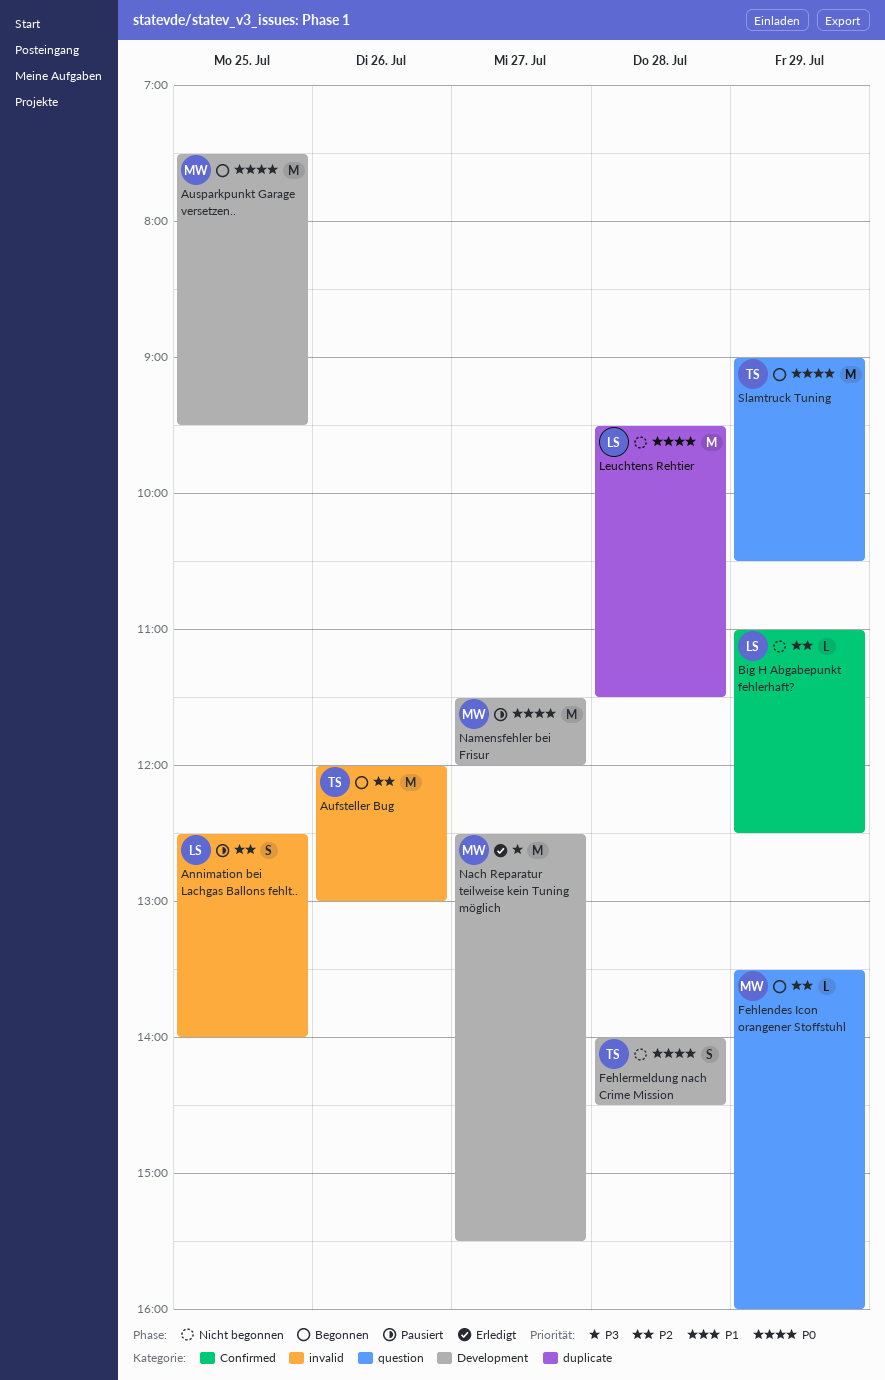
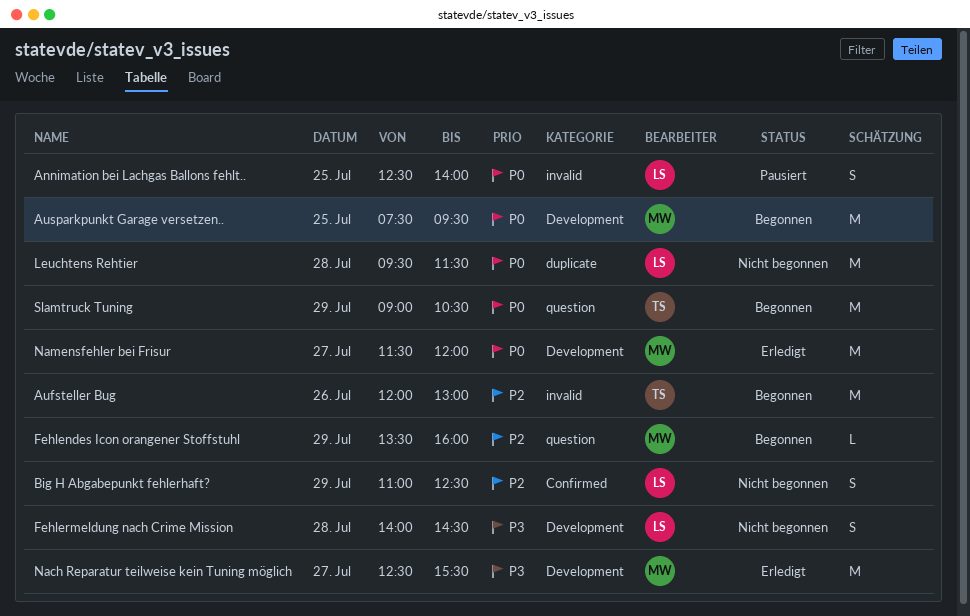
Annimation bei Lachgas Ballons fehlt.., priority: P2 -> P0
Big H Abgabepunkt fehlerhaft?, estimate: L -> S
Fehlermeldung nach Crime Mission, owner: TS -> LS
Fehlermeldung nach Crime Mission, priority: P0 -> P3
Namensfehler bei Frisur, status: Pausiert -> Erledigt

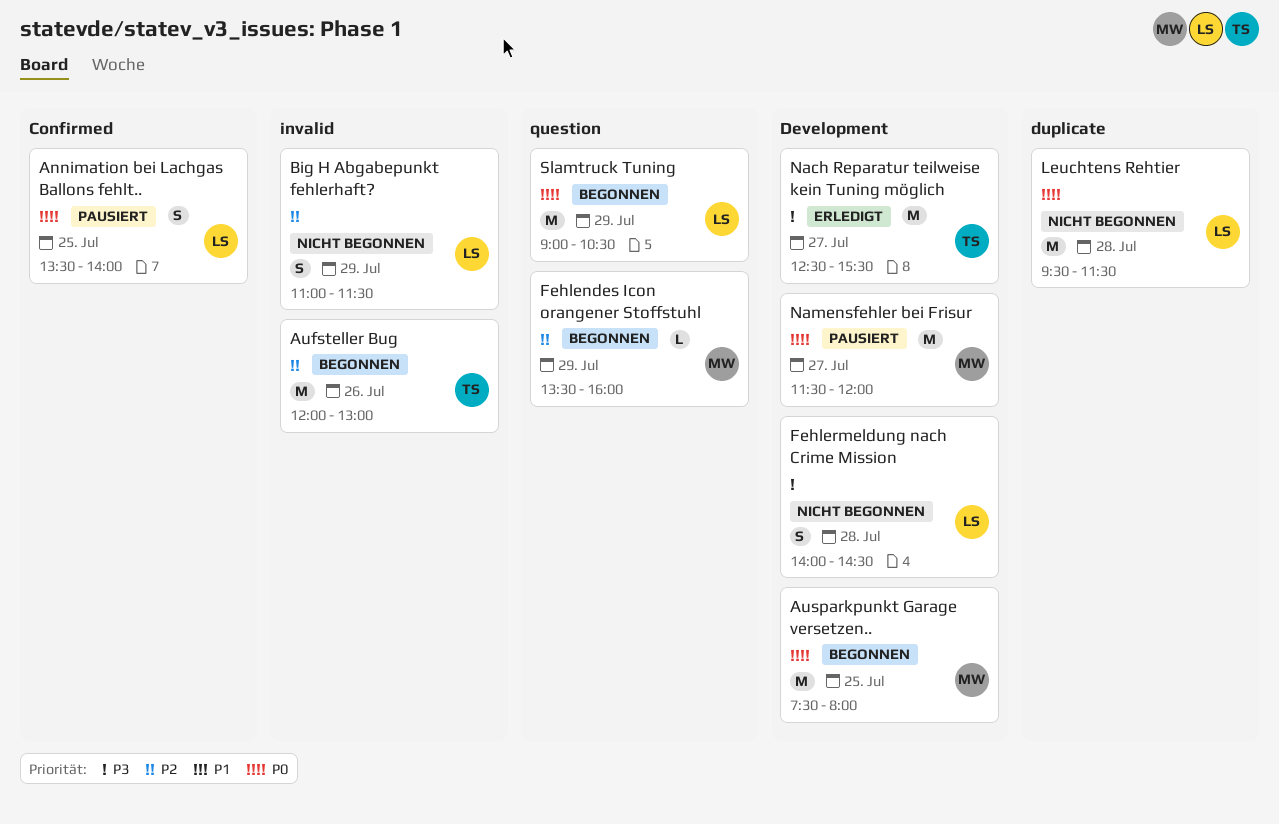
Annimation bei Lachgas Ballons fehlt.., label: invalid -> Confirmed
Annimation bei Lachgas Ballons fehlt.., begins: 12:30 -> 13:30
Ausparkpunkt Garage versetzen.., ends: 09:30 -> 08:00
Big H Abgabepunkt fehlerhaft?, label: Confirmed -> invalid
Big H Abgabepunkt fehlerhaft?, ends: 12:30 -> 11:30
Nach Reparatur teilweise kein Tuning möglich, owner: MW -> TS
Namensfehler bei Frisur, status: Erledigt -> Pausiert
Slamtruck Tuning, owner: TS -> LS

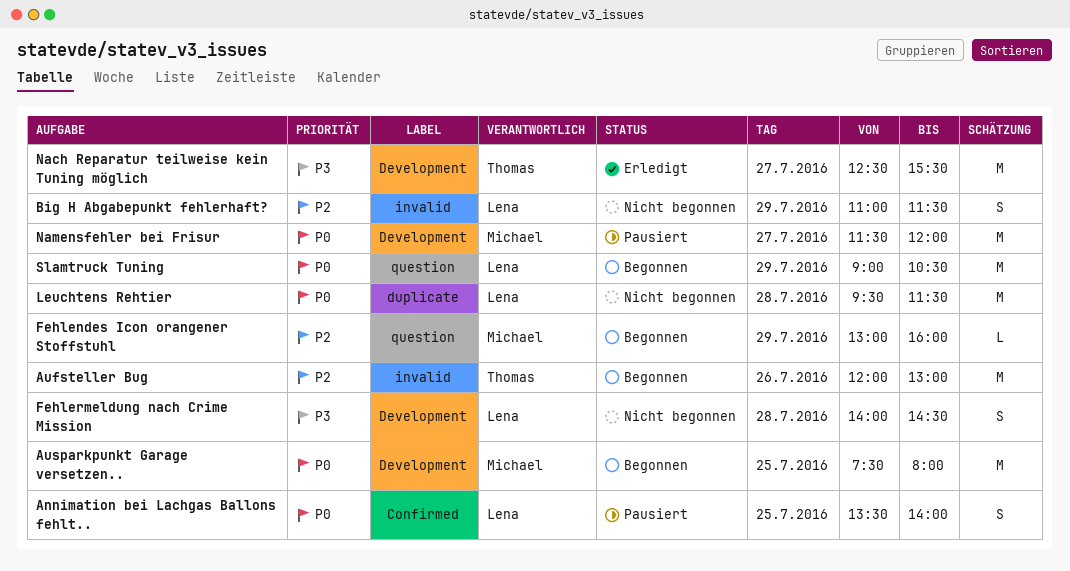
Fehlendes Icon orangener Stoffstuhl, begins: 13:30 -> 13:00

